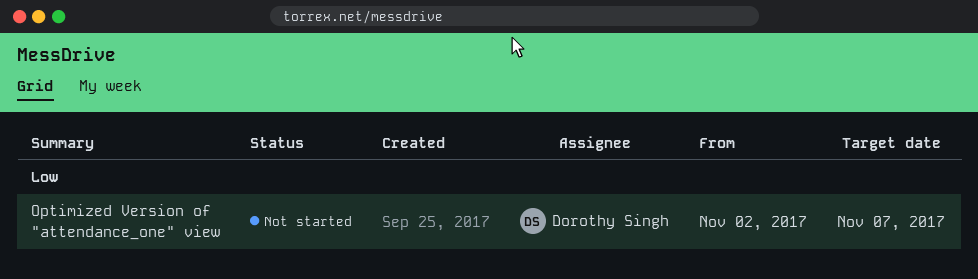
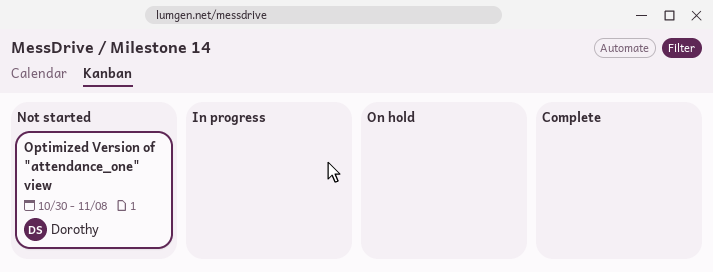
Optimized Version of "attendance_one" view, start: Nov 2 -> Oct 30
Optimized Version of "attendance_one" view, due: Nov 7 -> Nov 8

